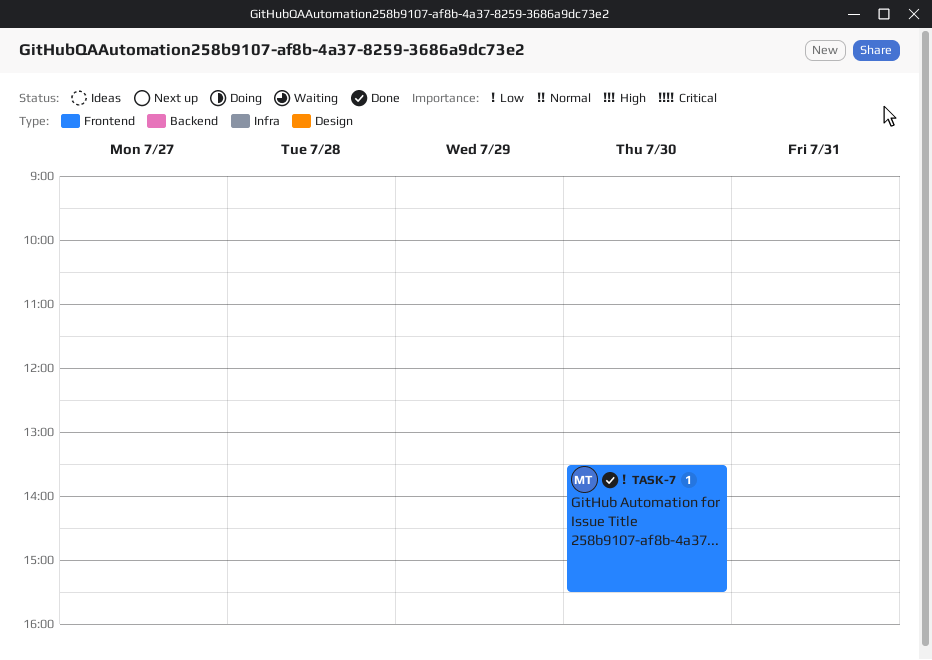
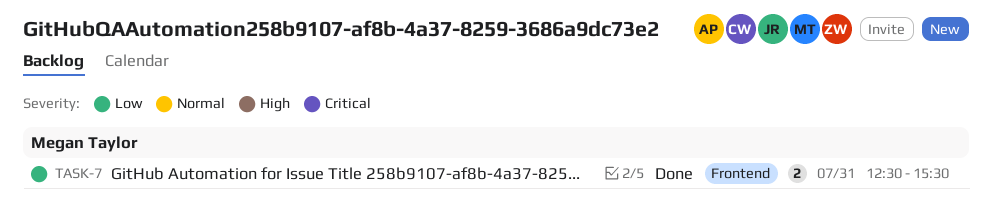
TASK-7, estimate: 1 -> 2
TASK-7, day: Jul 30 -> Jul 31
TASK-7, begins: 13:30 -> 12:30

